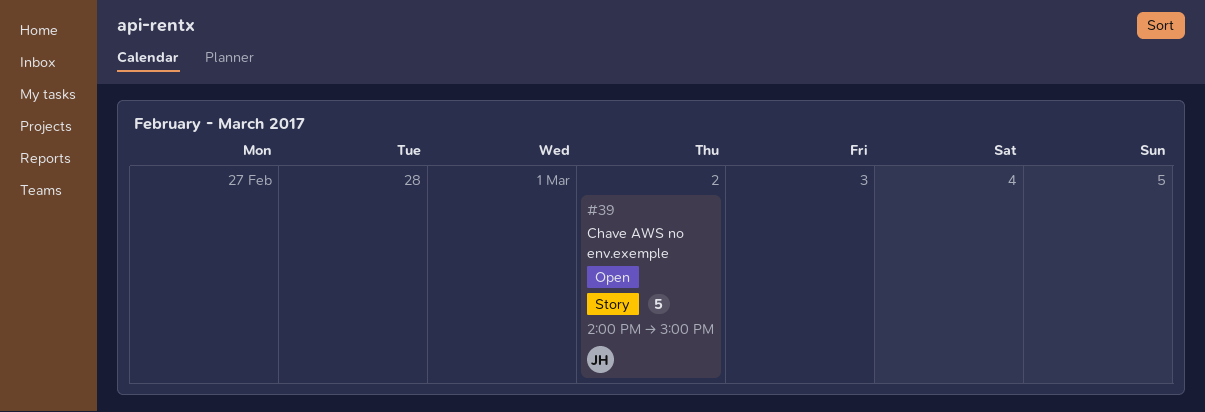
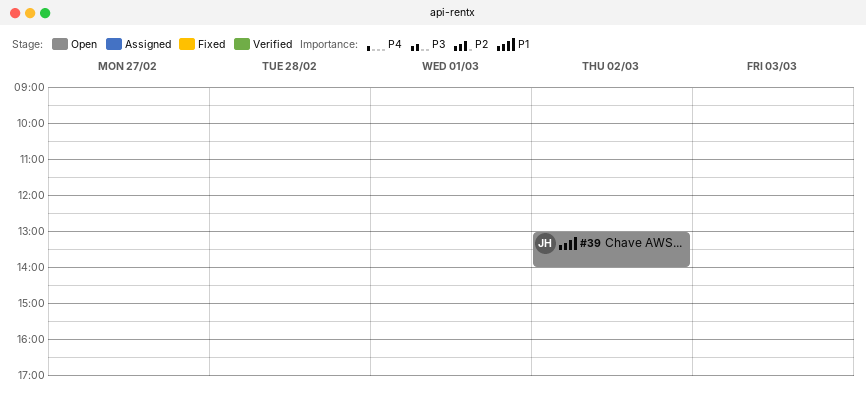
#39, begins: 14:00 -> 13:00
#39, ends: 15:00 -> 14:00

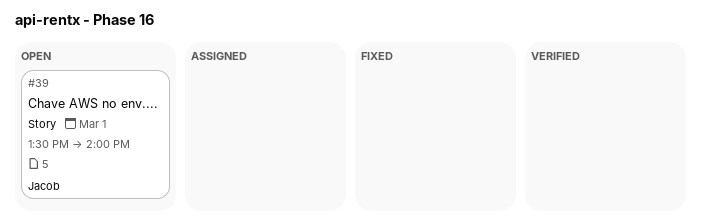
#39, day: Mar 2 -> Mar 1
#39, begins: 13:00 -> 13:30

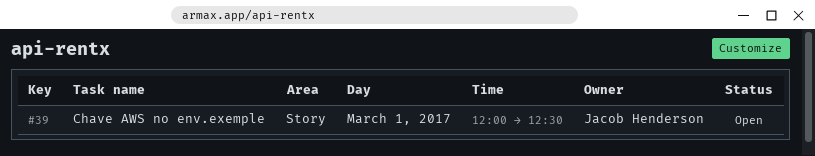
#39, begins: 13:30 -> 12:00
#39, ends: 14:00 -> 12:30

